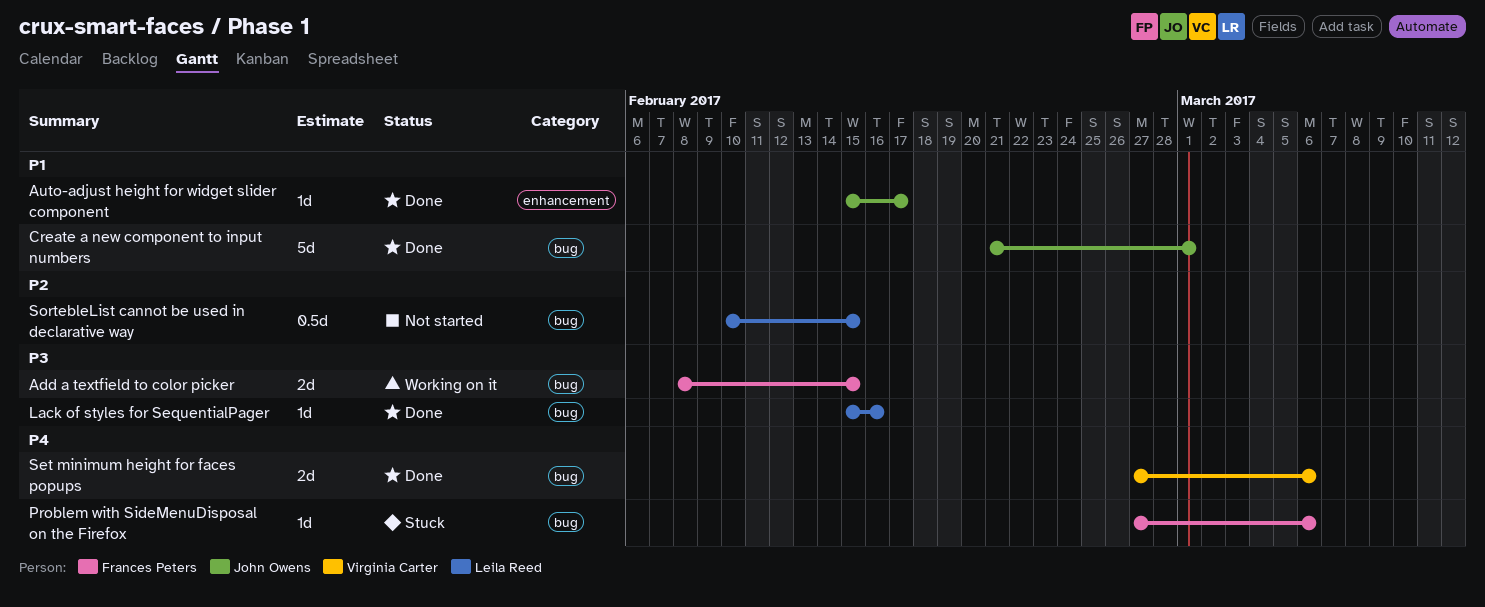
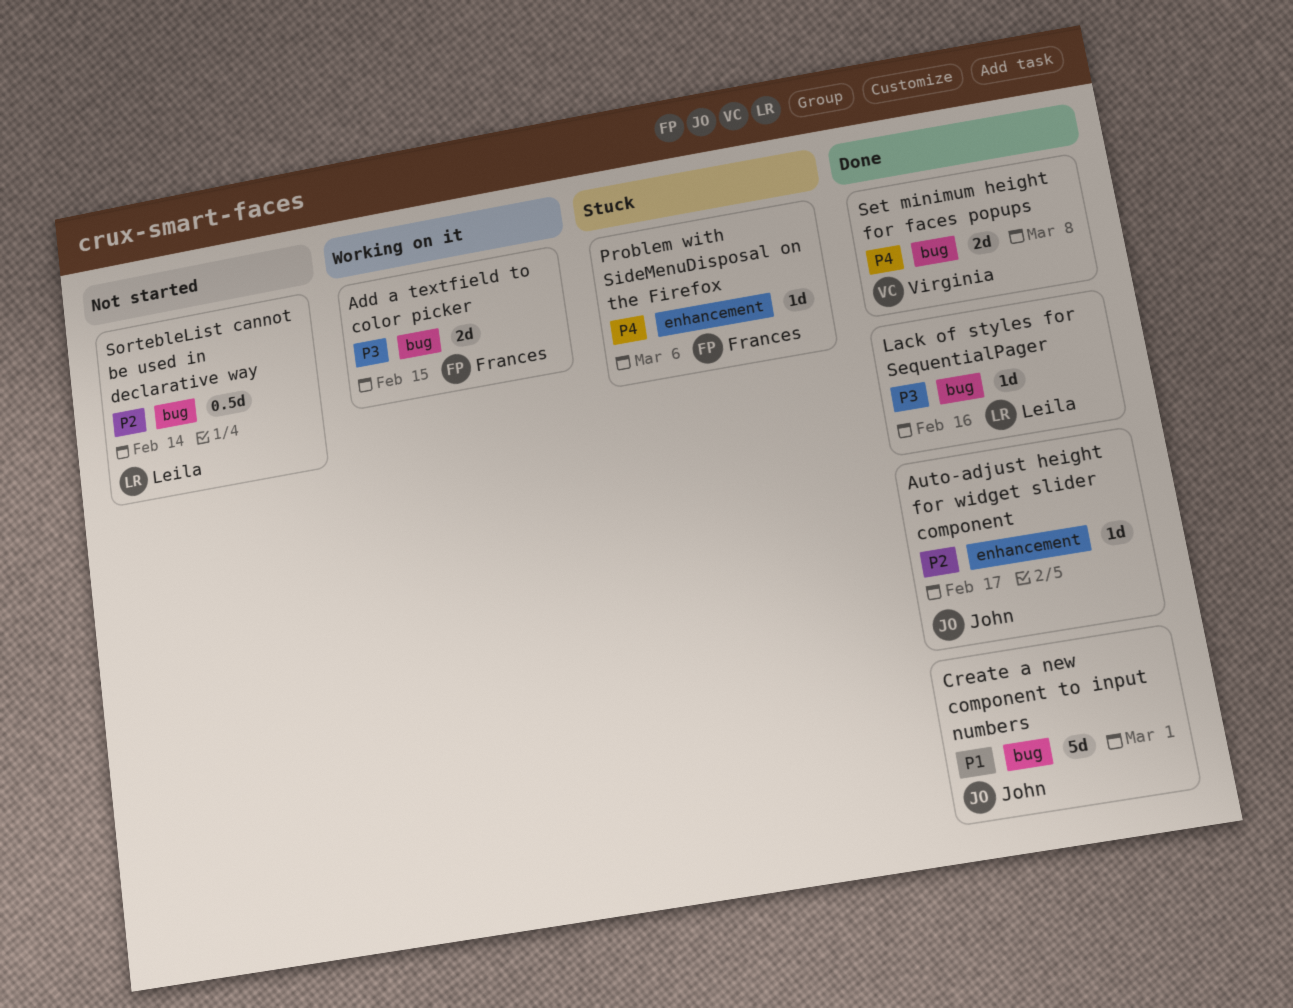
Auto-adjust height for widget slider component, priority: P1 -> P2
Problem with SideMenuDisposal on the Firefox, label: bug -> enhancement
Set minimum height for faces popups, due: Mar 6 -> Mar 8
SortebleList cannot be used in declarative way, due: Feb 15 -> Feb 14

